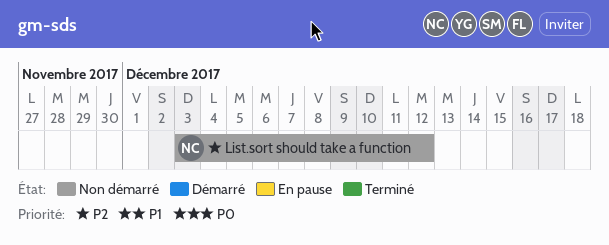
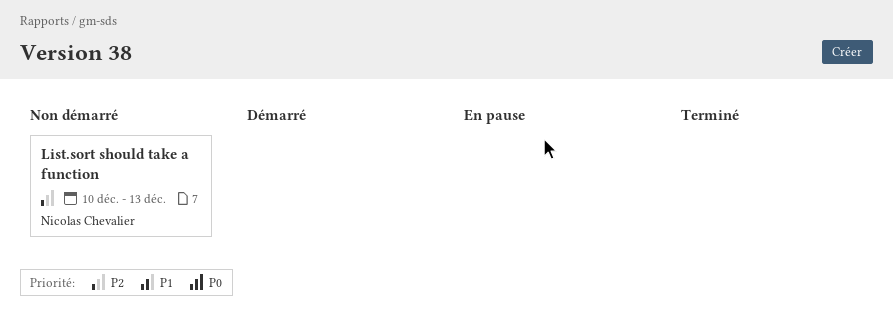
List.sort should take a function, start: Dec 3 -> Dec 10
List.sort should take a function, due: Dec 12 -> Dec 13

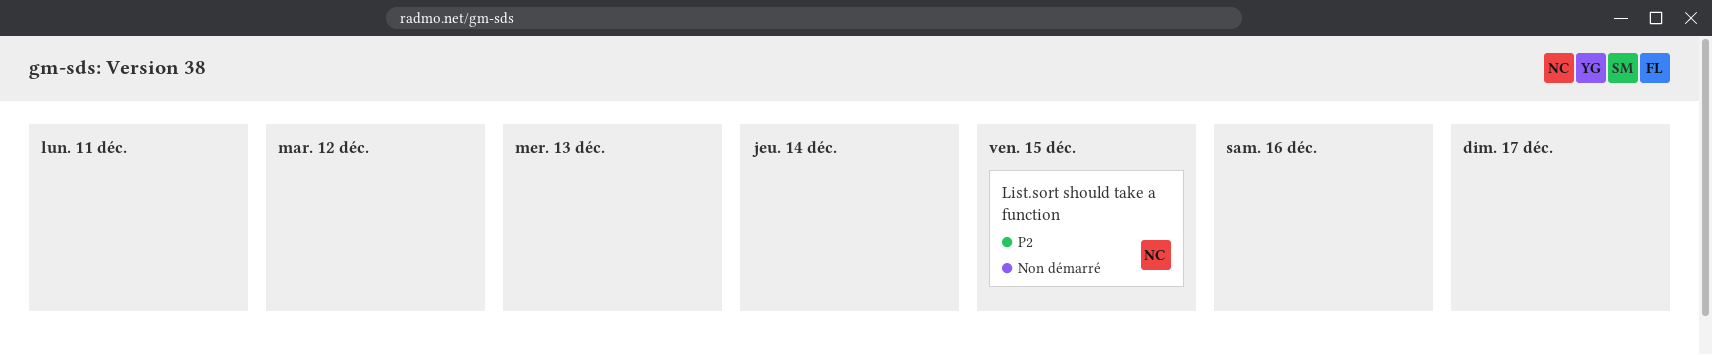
List.sort should take a function, due: Dec 13 -> Dec 15

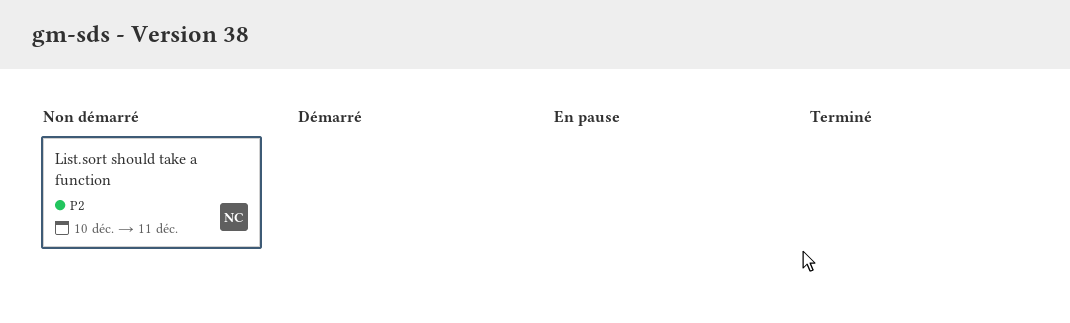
List.sort should take a function, due: Dec 15 -> Dec 11

